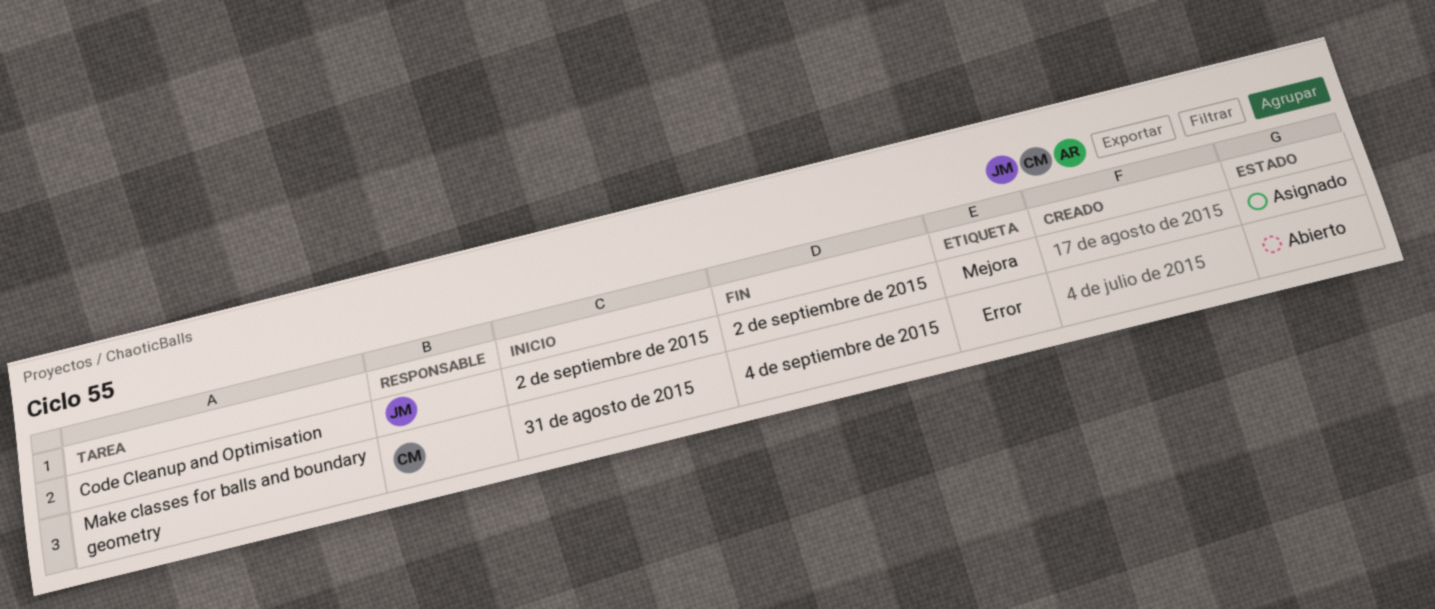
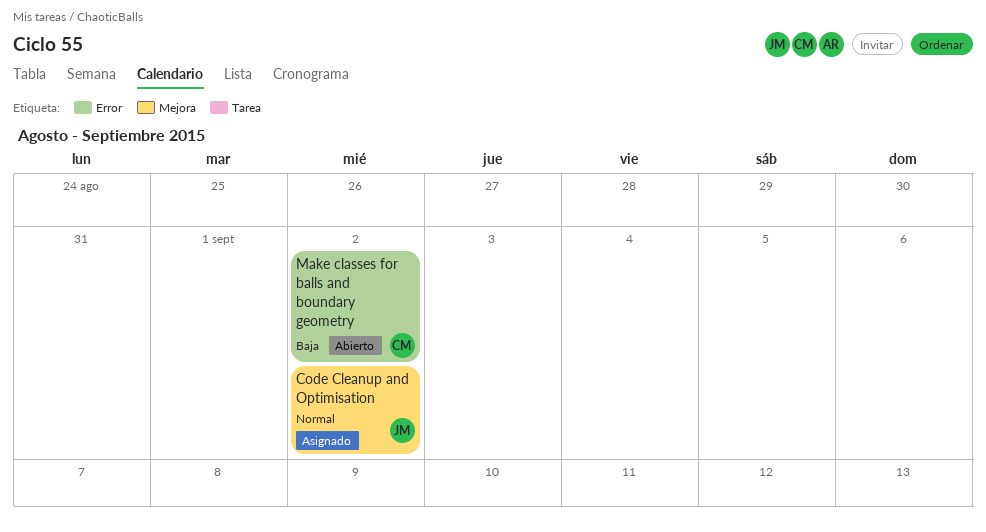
Make classes for balls and boundary geometry, due: Sep 4 -> Sep 2

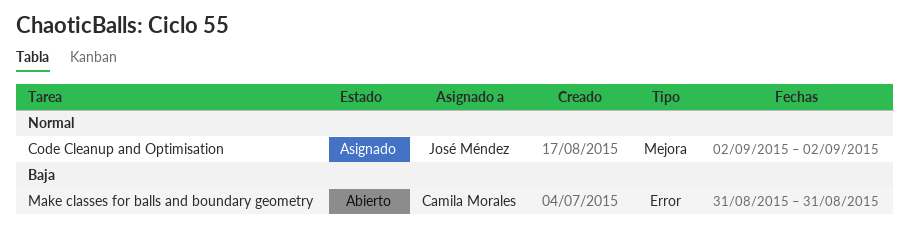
Make classes for balls and boundary geometry, due: Sep 2 -> Aug 31

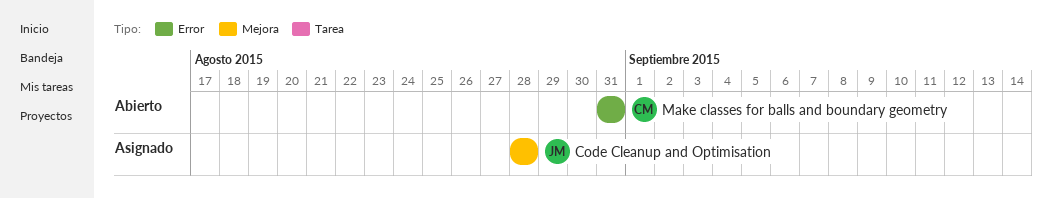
Code Cleanup and Optimisation, start: Sep 2 -> Aug 28
Code Cleanup and Optimisation, due: Sep 2 -> Aug 28

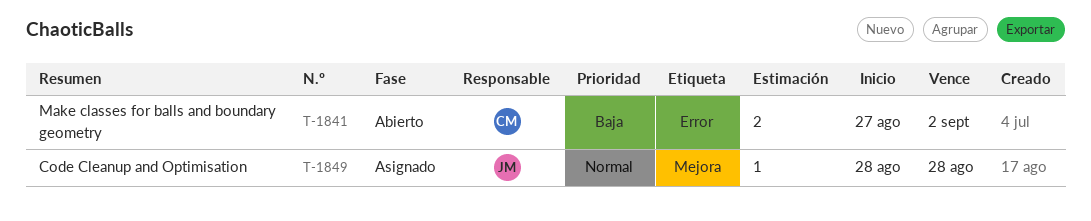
Make classes for balls and boundary geometry, start: Aug 31 -> Aug 27
Make classes for balls and boundary geometry, due: Aug 31 -> Sep 2

